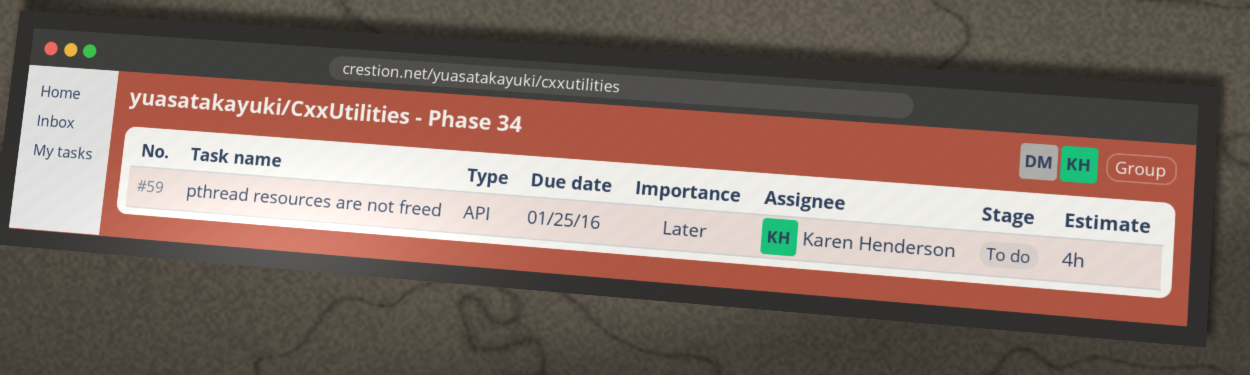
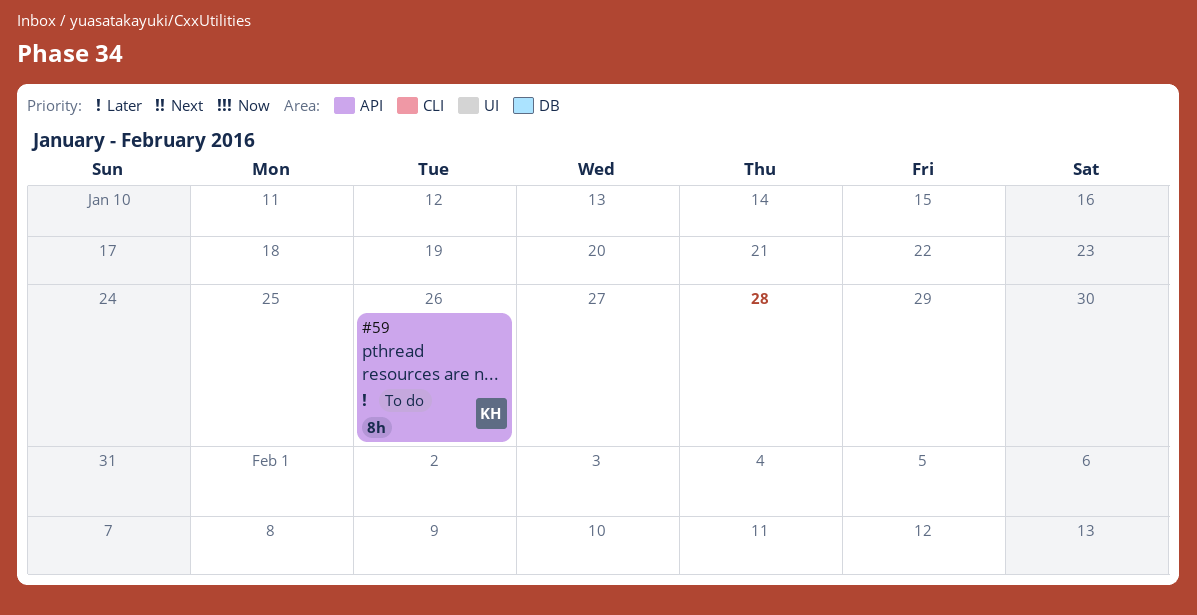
#59, estimate: 4h -> 8h
#59, due: Jan 25 -> Jan 26

